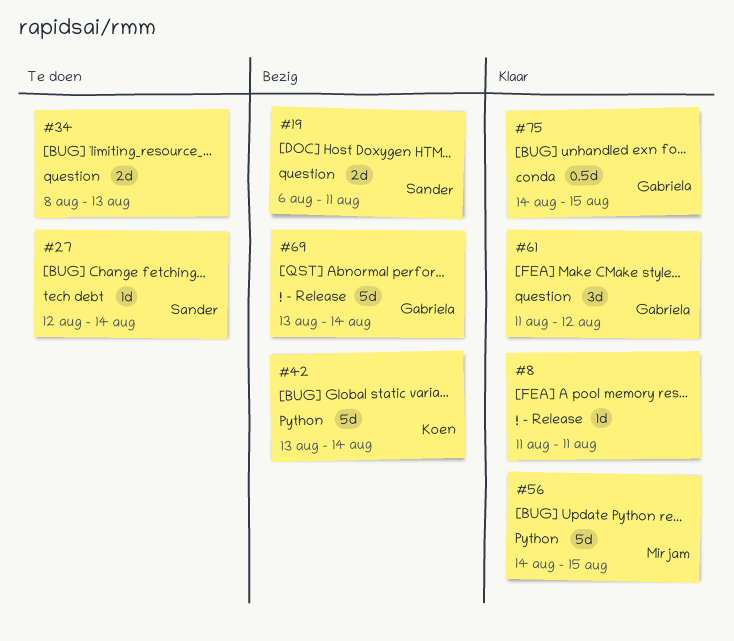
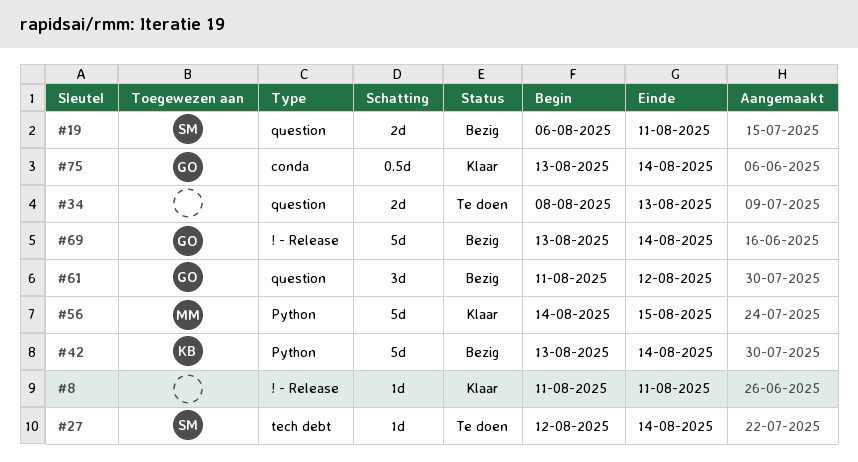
#61, status: Klaar -> Bezig
#75, start: Aug 14 -> Aug 13
#75, due: Aug 15 -> Aug 14

